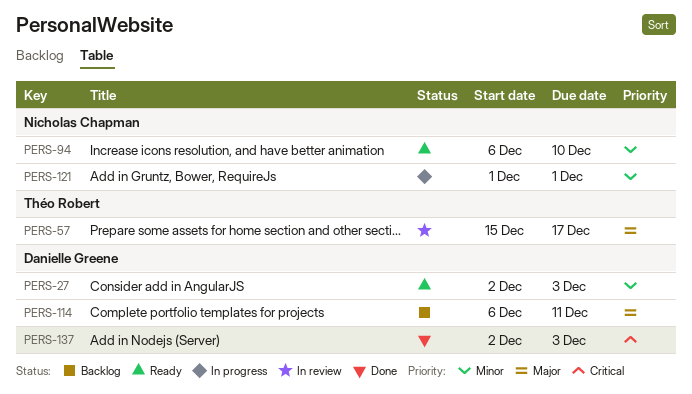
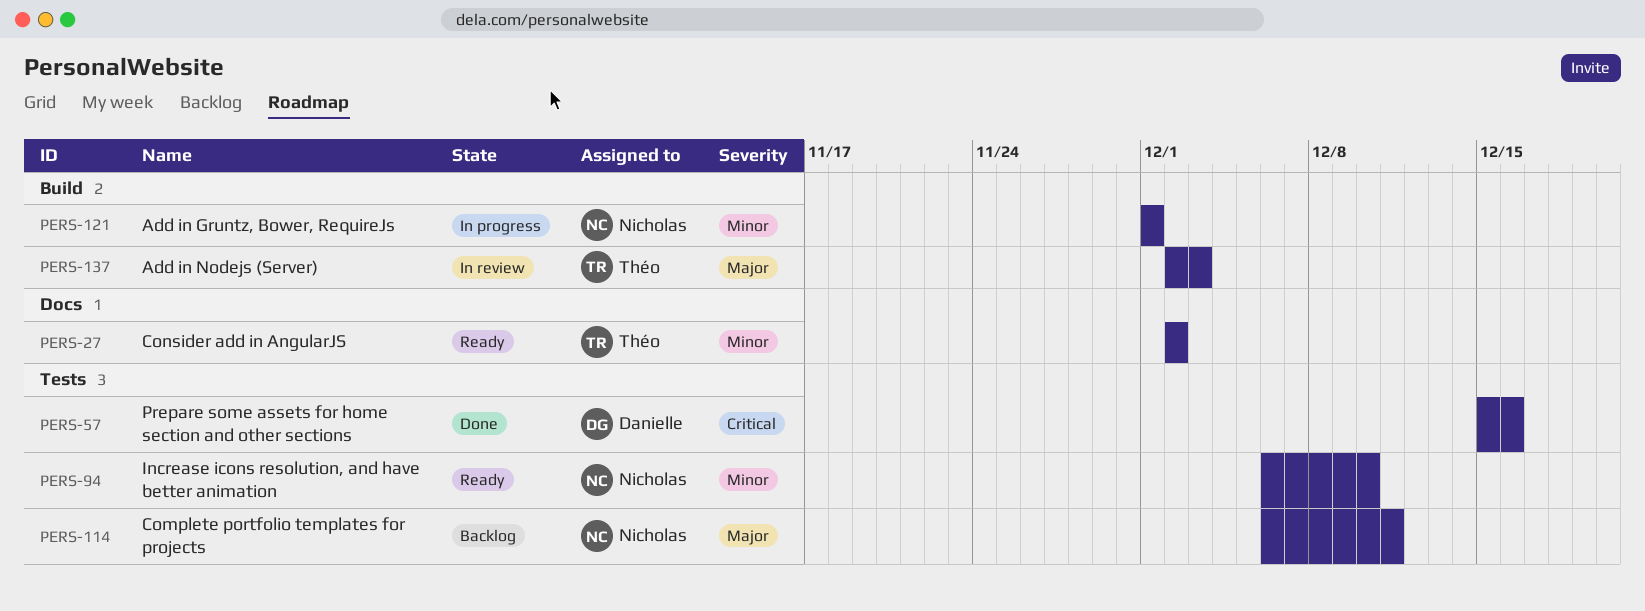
PERS-27, owner: Danielle Greene -> Théo Robert
PERS-27, due: Dec 3 -> Dec 2
PERS-57, status: In review -> Done
PERS-57, owner: Théo Robert -> Danielle Greene
PERS-57, priority: Major -> Critical
PERS-57, due: Dec 17 -> Dec 16
PERS-114, owner: Danielle Greene -> Nicholas Chapman
PERS-137, status: Done -> In review
PERS-137, owner: Danielle Greene -> Théo Robert
PERS-137, priority: Critical -> Major

